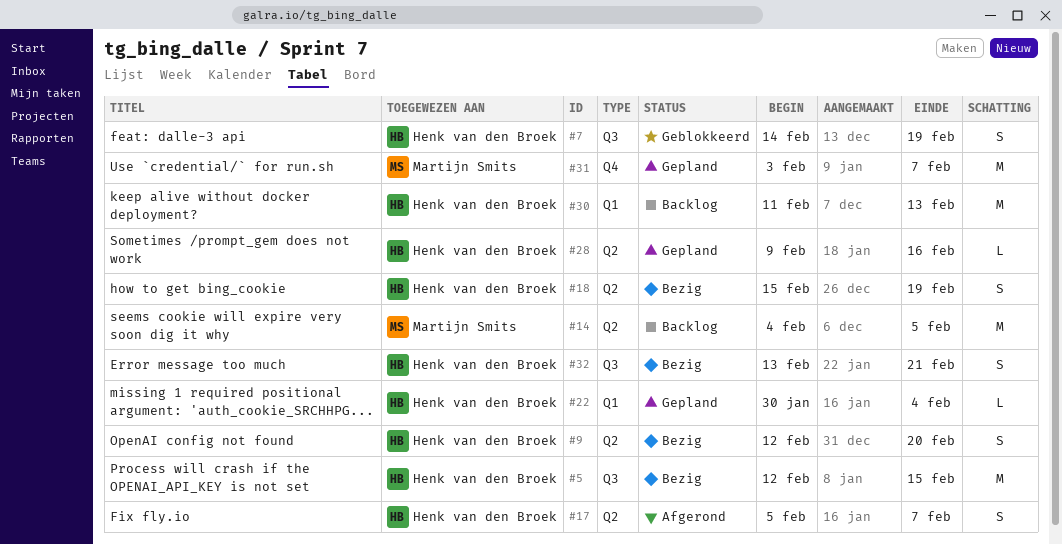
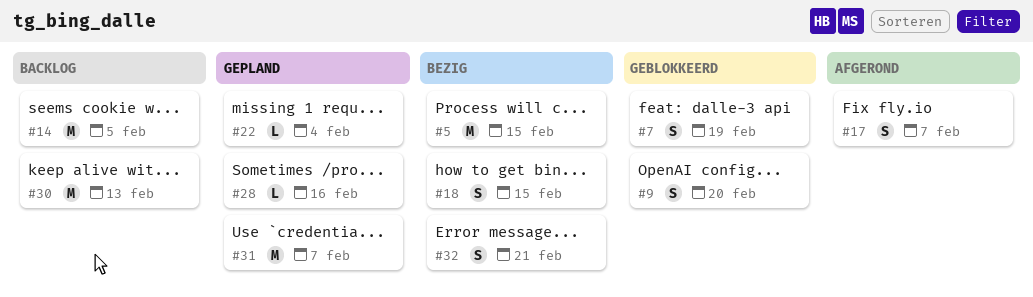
#9, status: Bezig -> Geblokkeerd
#18, due: Feb 19 -> Feb 15

